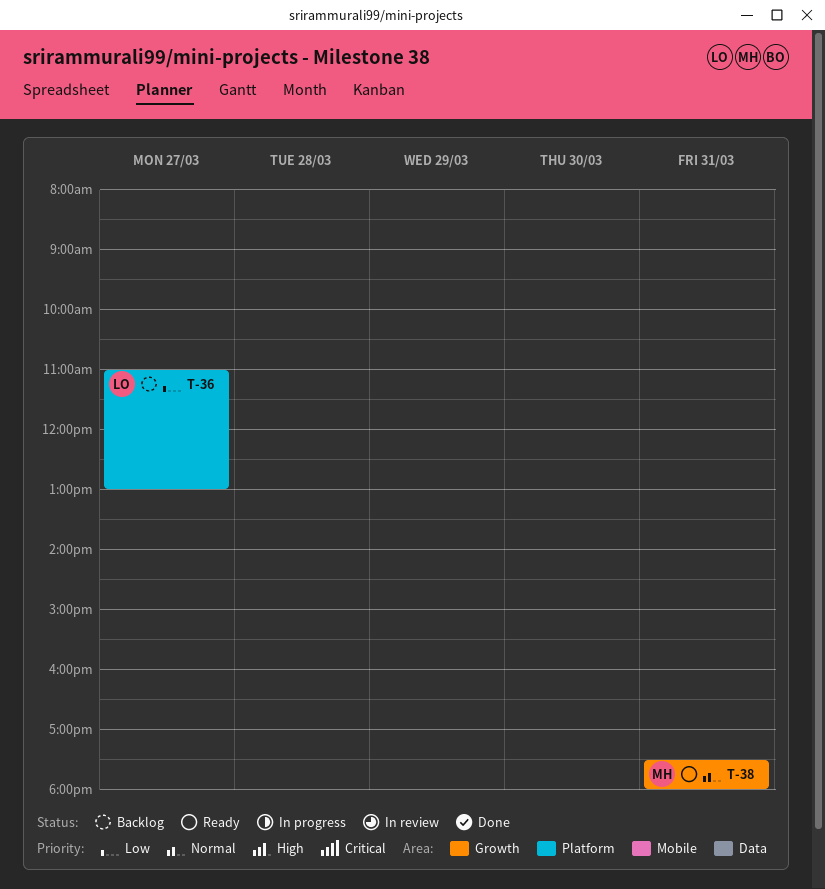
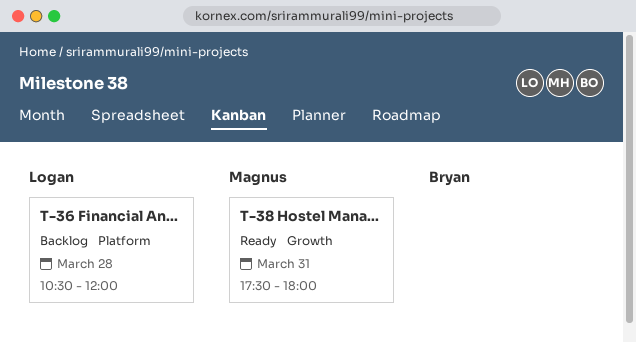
T-36, day: Mar 27 -> Mar 28
T-36, begins: 11:00 -> 10:30
T-36, ends: 13:00 -> 12:00

